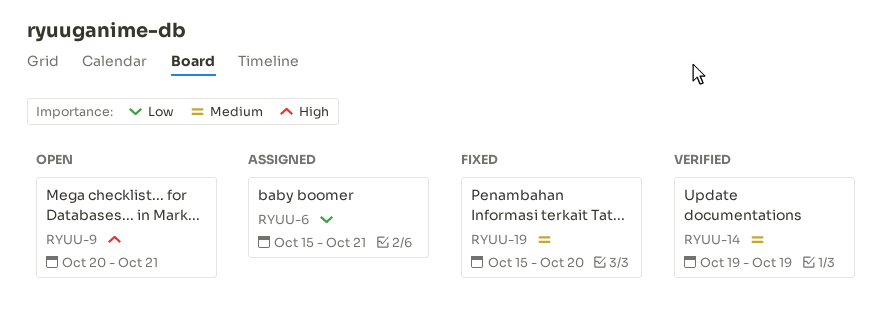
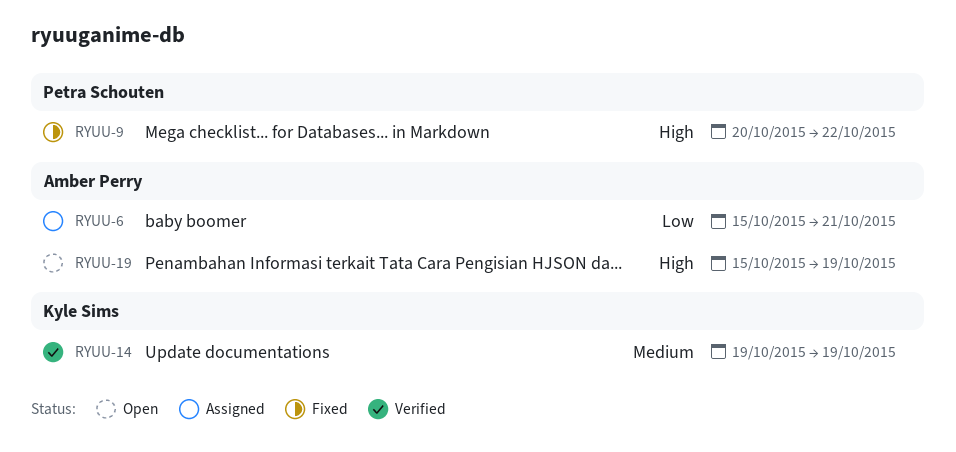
RYUU-9, status: Open -> Fixed
RYUU-9, due: Oct 21 -> Oct 22
RYUU-19, status: Fixed -> Open
RYUU-19, priority: Medium -> High
RYUU-19, due: Oct 20 -> Oct 19

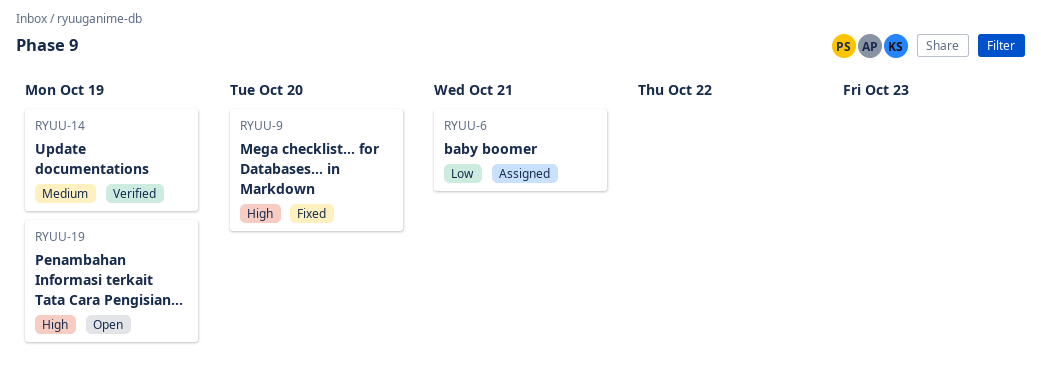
RYUU-9, due: Oct 22 -> Oct 20

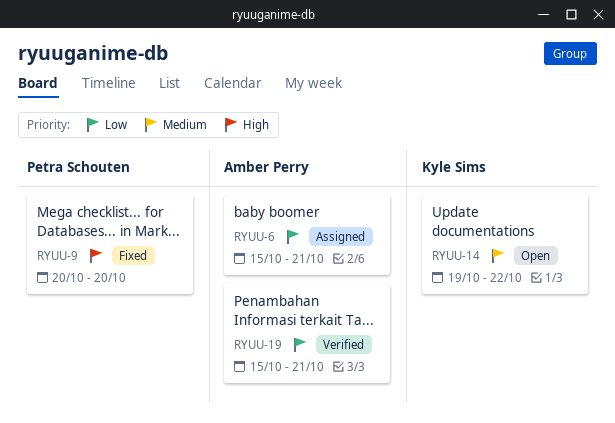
RYUU-14, status: Verified -> Open
RYUU-14, due: Oct 19 -> Oct 22
RYUU-19, status: Open -> Verified
RYUU-19, priority: High -> Low
RYUU-19, due: Oct 19 -> Oct 21

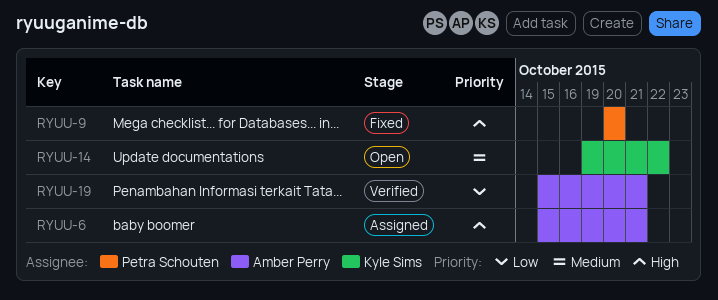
RYUU-6, priority: Low -> High

